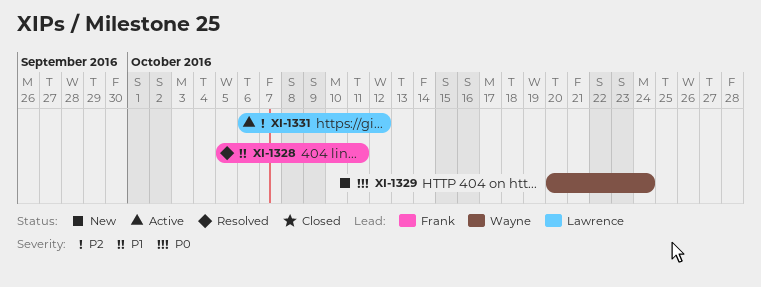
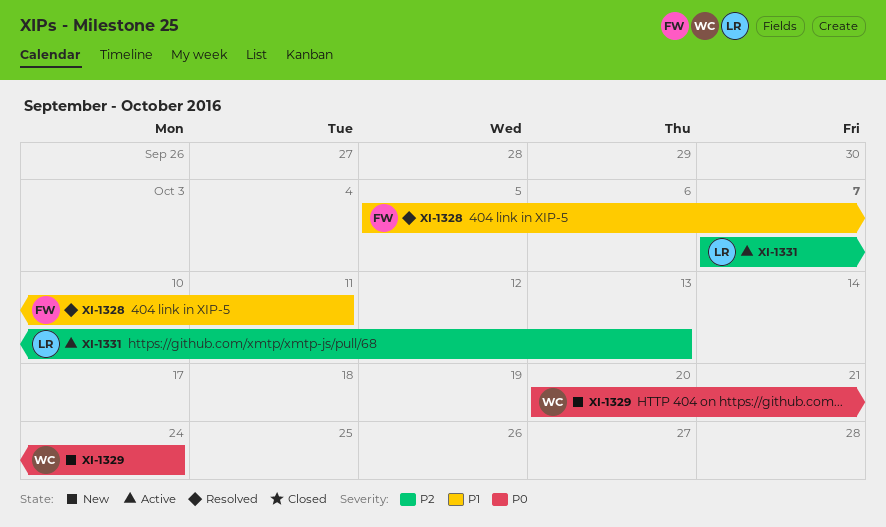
XI-1331, start: Oct 6 -> Oct 7
XI-1331, due: Oct 12 -> Oct 13

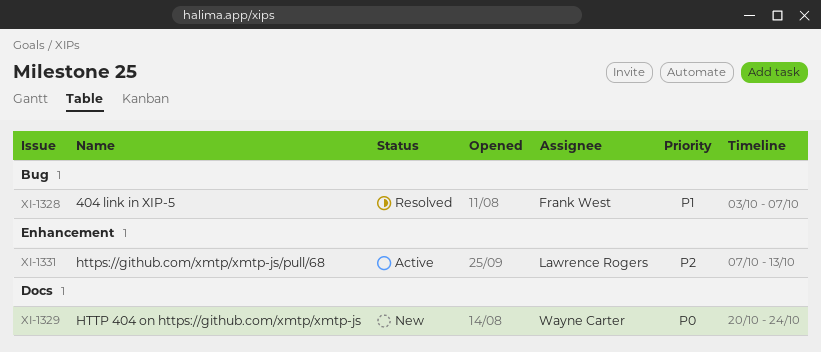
XI-1328, start: Oct 5 -> Oct 3
XI-1328, due: Oct 11 -> Oct 7

